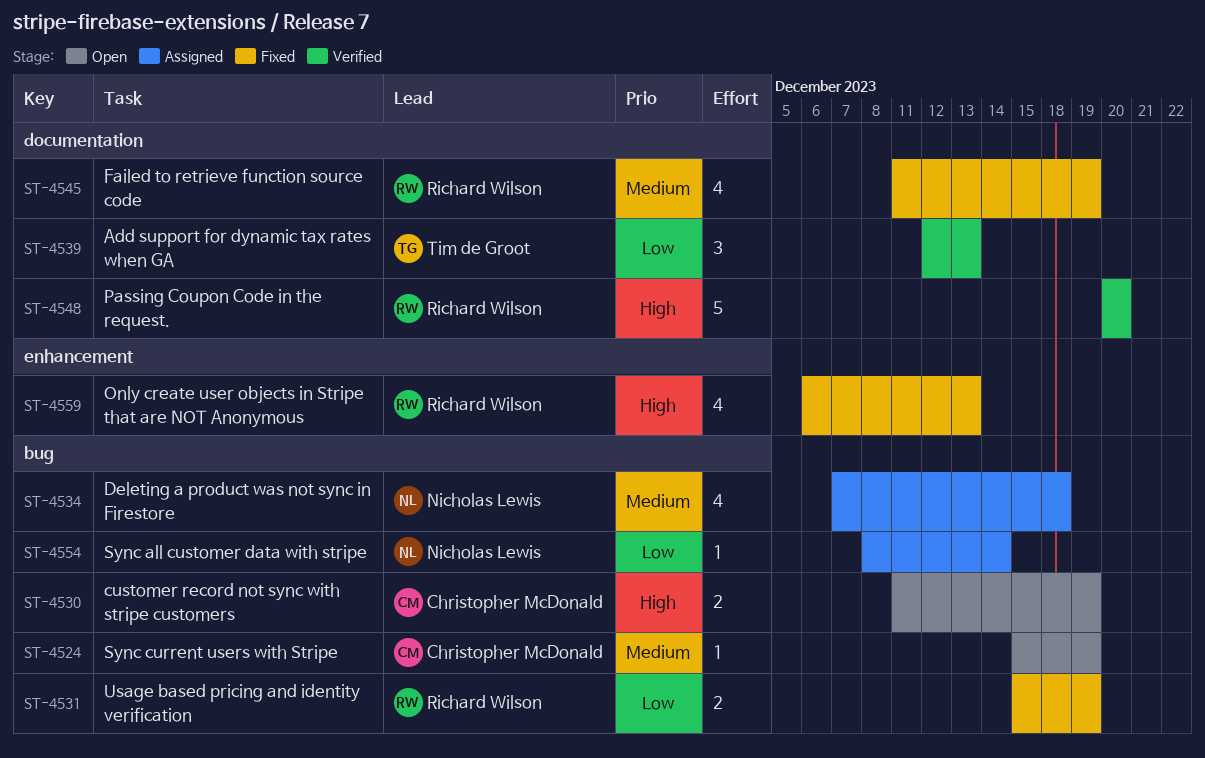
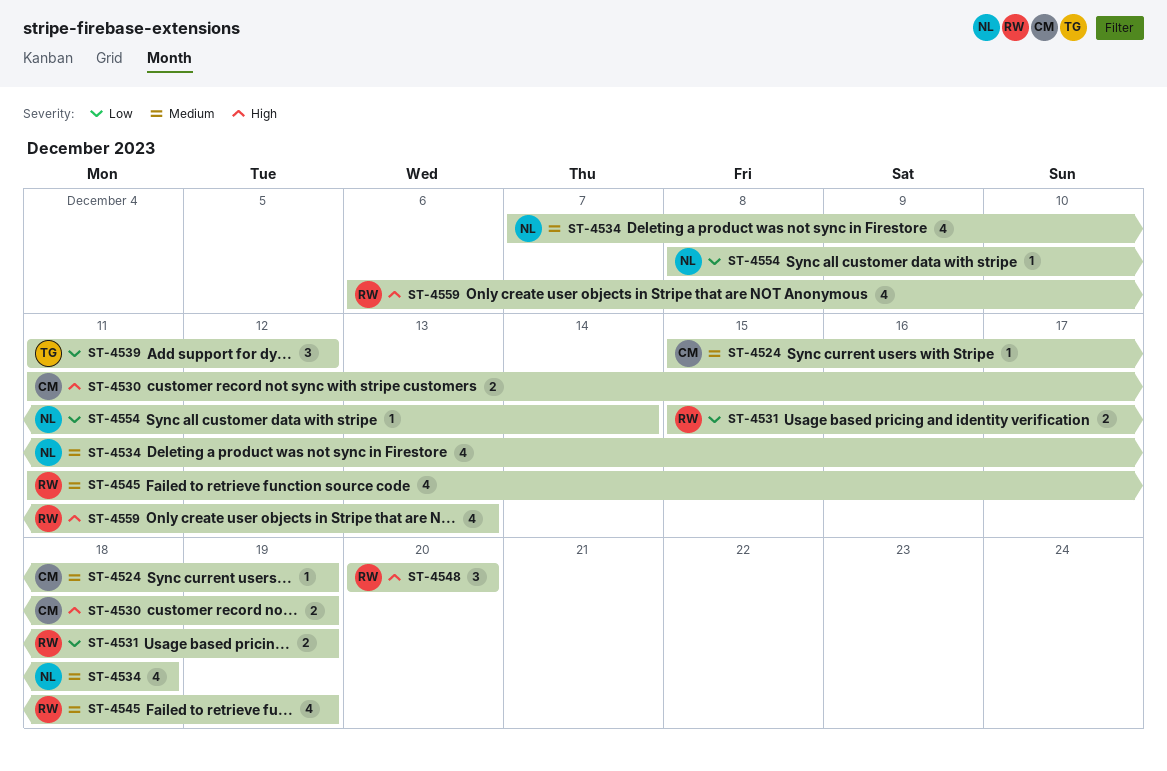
ST-4539, start: Dec 12 -> Dec 11
ST-4539, due: Dec 13 -> Dec 12
ST-4548, estimate: 5 -> 3

